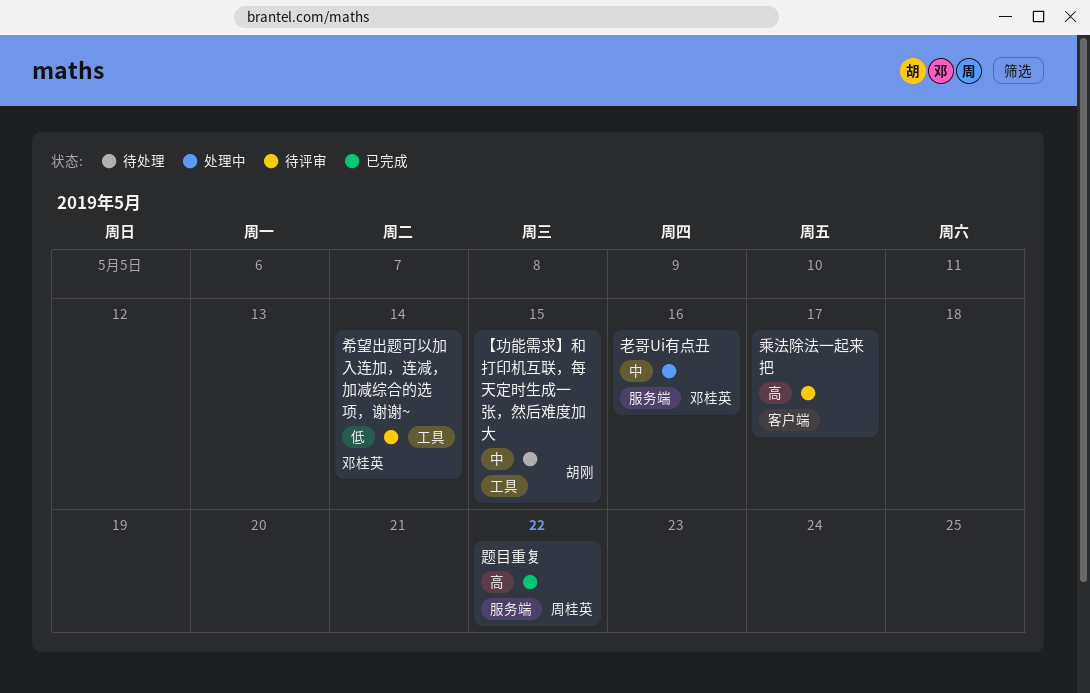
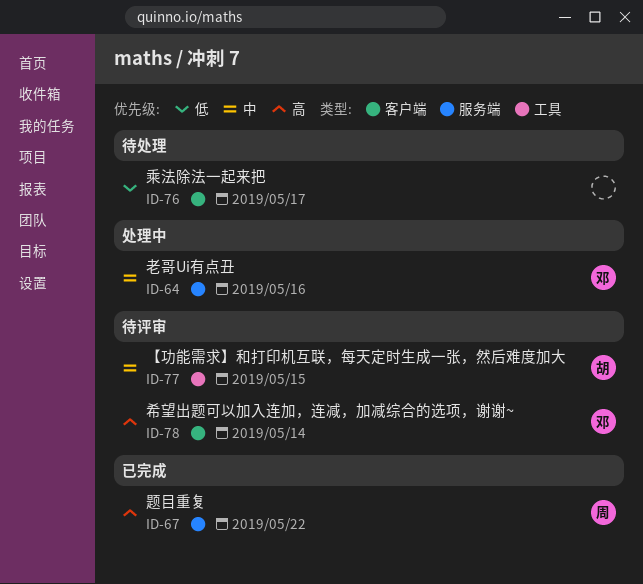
【功能需求】和打印机互联，每天定时生成一张，然后难度加大, status: 待处理 -> 待评审
乘法除法一起来把, status: 待评审 -> 待处理
乘法除法一起来把, priority: 高 -> 低
希望出题可以加入连加，连减，加减综合的选项，谢谢~, priority: 低 -> 高
希望出题可以加入连加，连减，加减综合的选项，谢谢~, label: 工具 -> 客户端

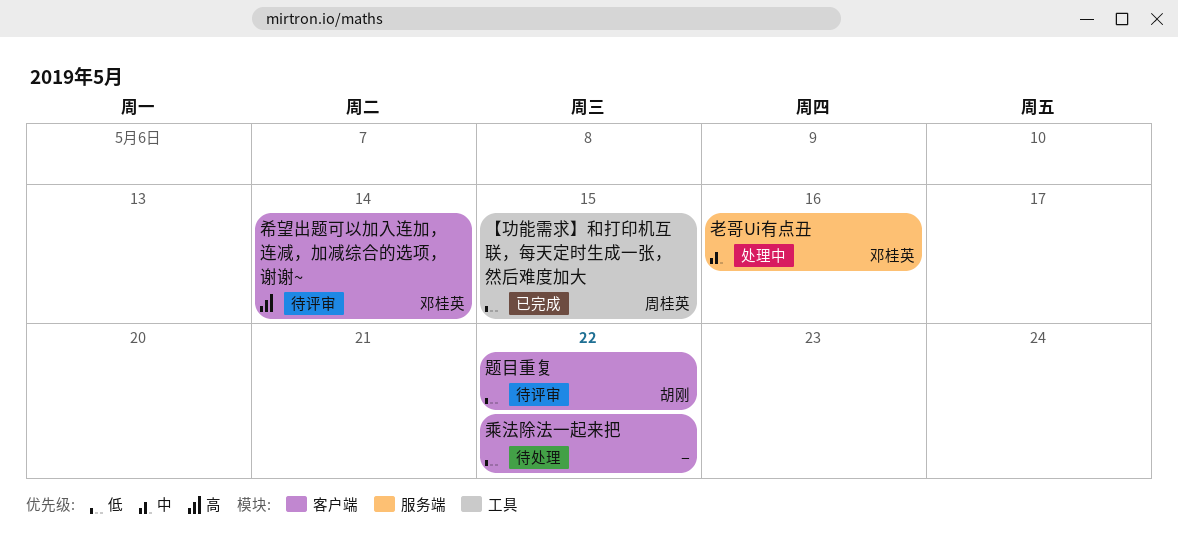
【功能需求】和打印机互联，每天定时生成一张，然后难度加大, status: 待评审 -> 已完成
【功能需求】和打印机互联，每天定时生成一张，然后难度加大, owner: 胡刚 -> 周桂英
【功能需求】和打印机互联，每天定时生成一张，然后难度加大, priority: 中 -> 低
乘法除法一起来把, due: May 17 -> May 22
题目重复, status: 已完成 -> 待评审
题目重复, owner: 周桂英 -> 胡刚
题目重复, priority: 高 -> 低
题目重复, label: 服务端 -> 客户端

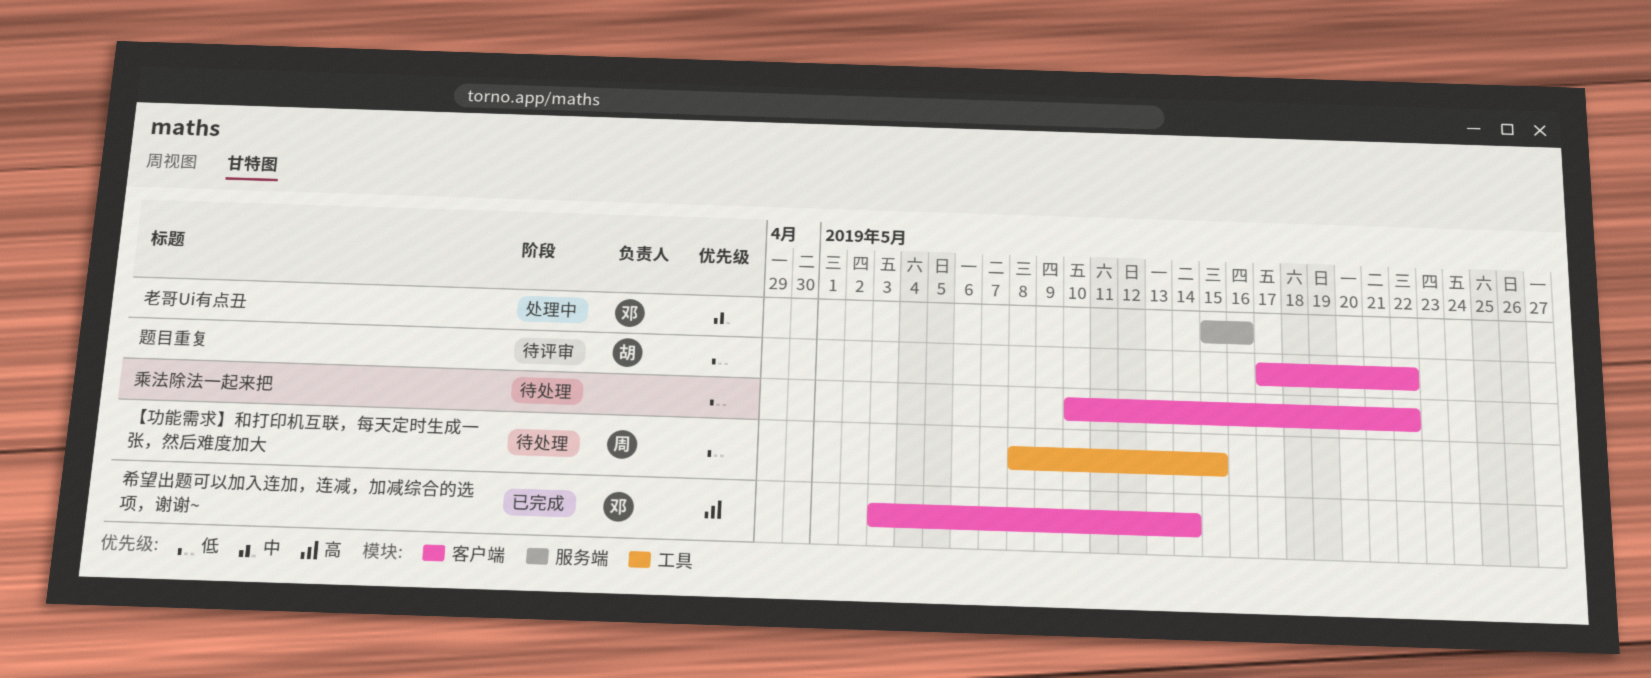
【功能需求】和打印机互联，每天定时生成一张，然后难度加大, status: 已完成 -> 待处理
希望出题可以加入连加，连减，加减综合的选项，谢谢~, status: 待评审 -> 已完成

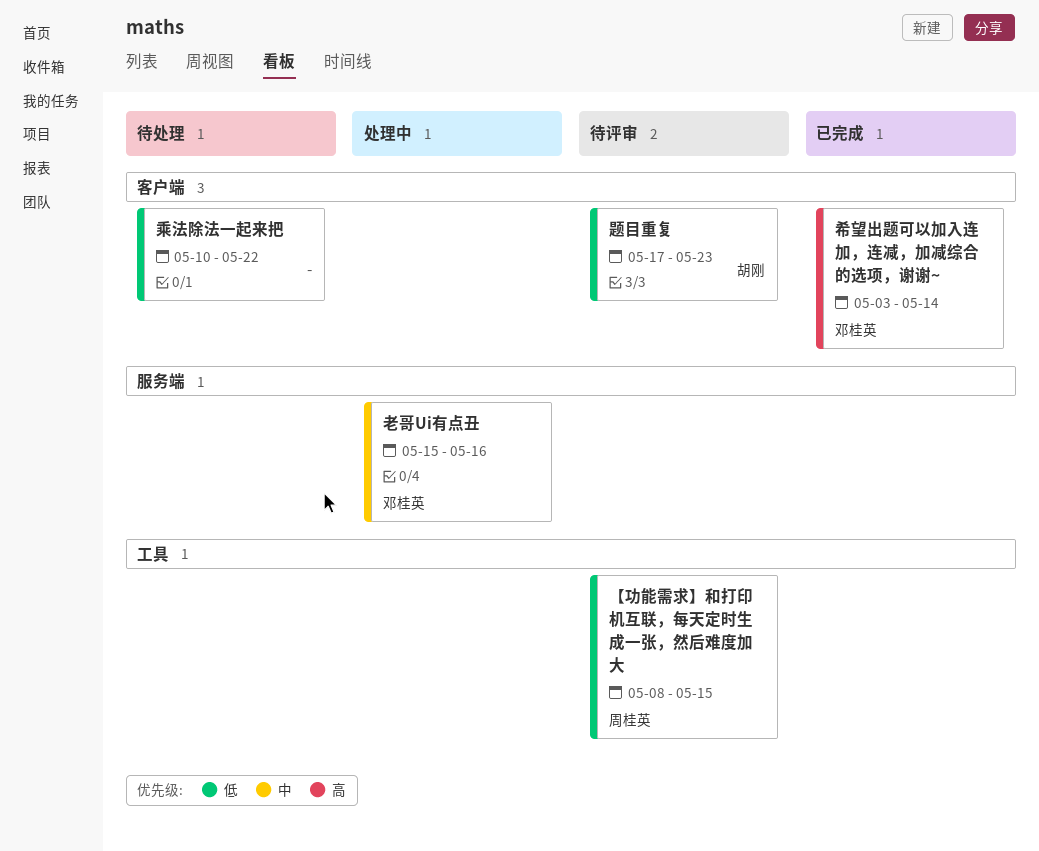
【功能需求】和打印机互联，每天定时生成一张，然后难度加大, status: 待处理 -> 待评审
题目重复, due: May 22 -> May 23

